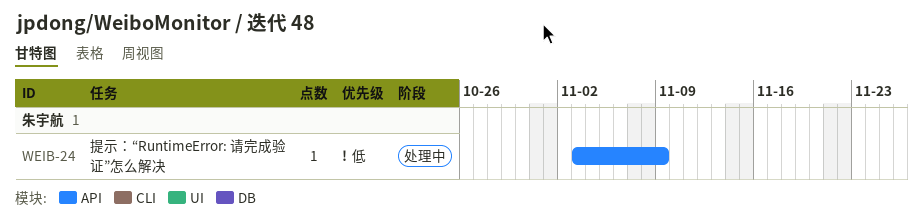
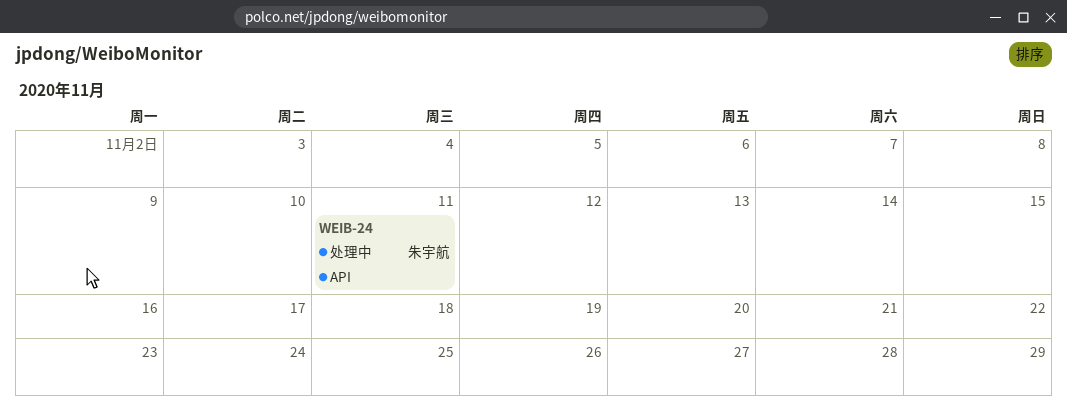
WEIB-24, due: Nov 9 -> Nov 11

